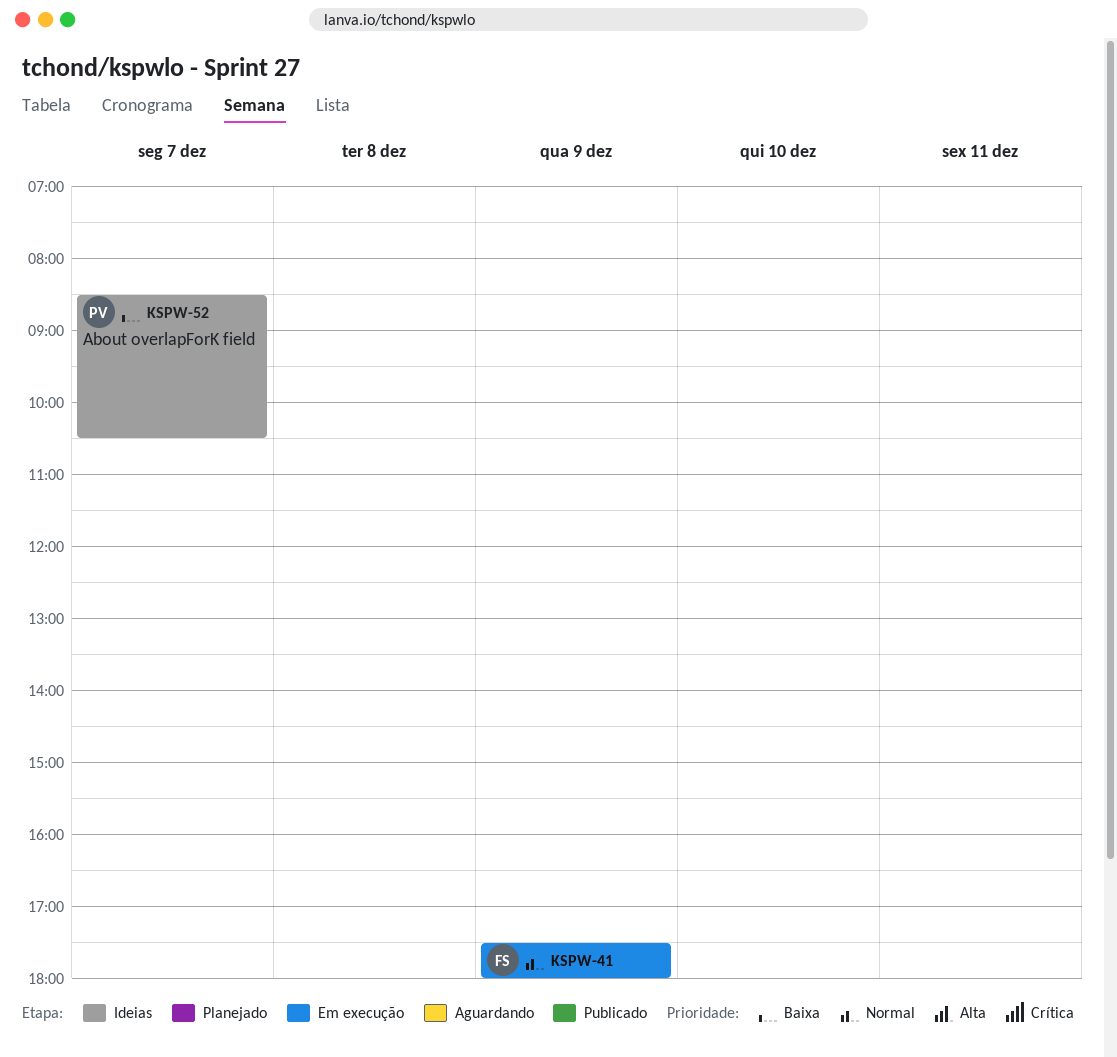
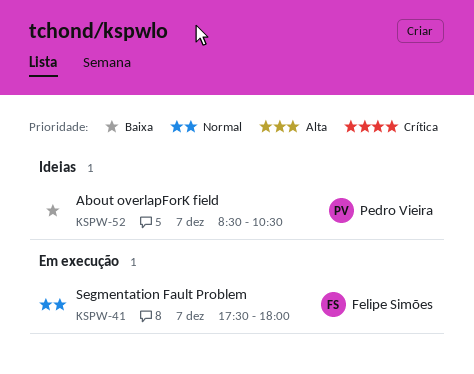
KSPW-41, day: Dec 9 -> Dec 7

